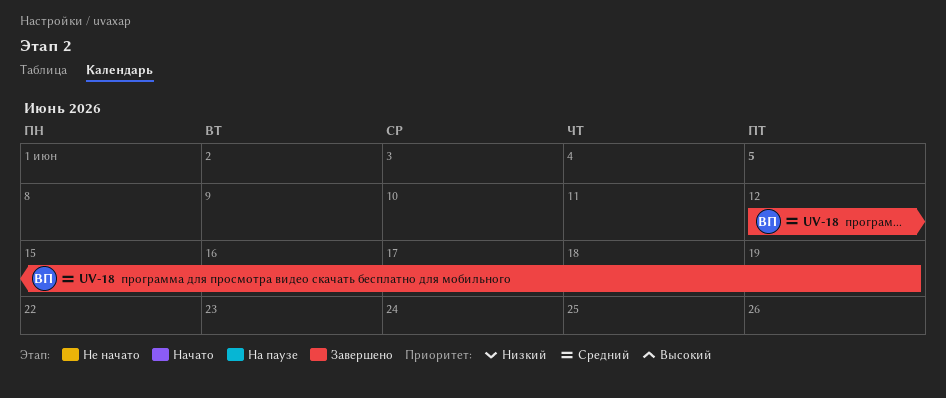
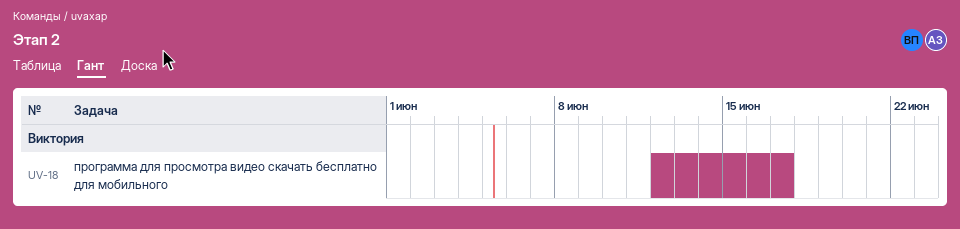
UV-18, due: Jun 19 -> Jun 17

